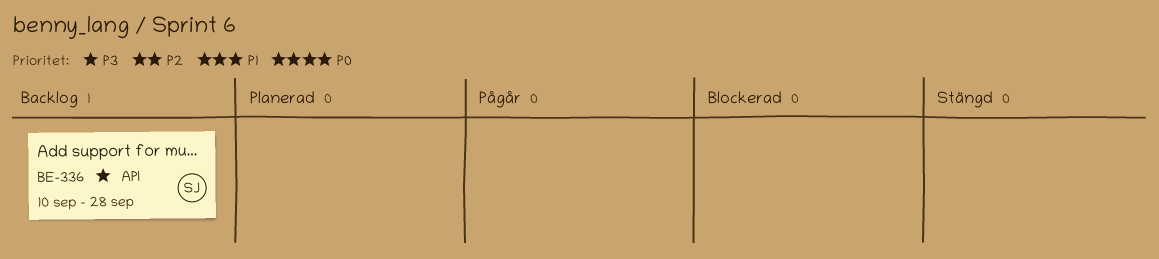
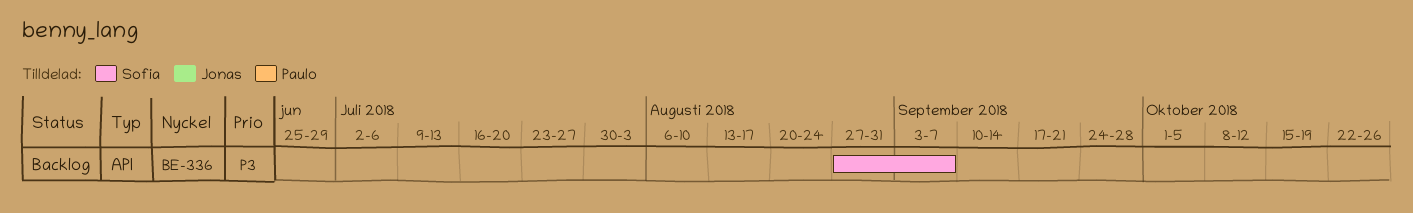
BE-336, start: Sep 10 -> Aug 27
BE-336, due: Sep 28 -> Sep 7

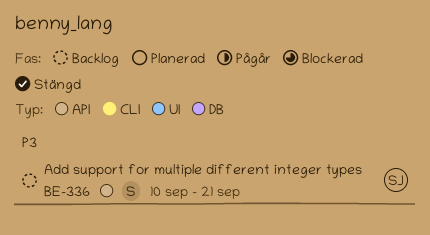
BE-336, start: Aug 27 -> Sep 10
BE-336, due: Sep 7 -> Sep 21

